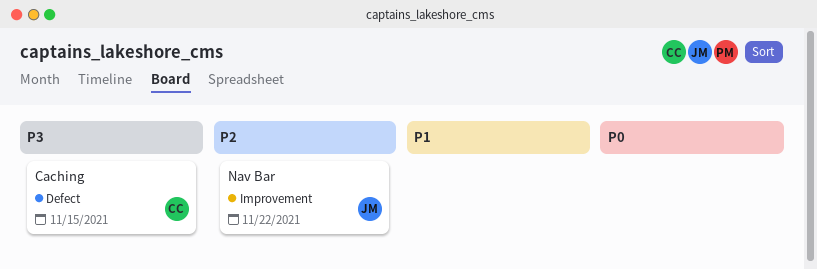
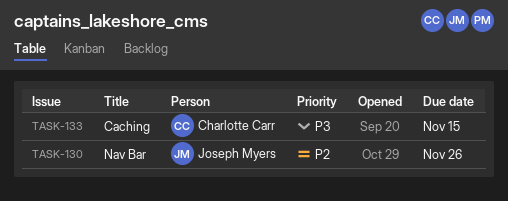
Nav Bar, due: Nov 22 -> Nov 26

